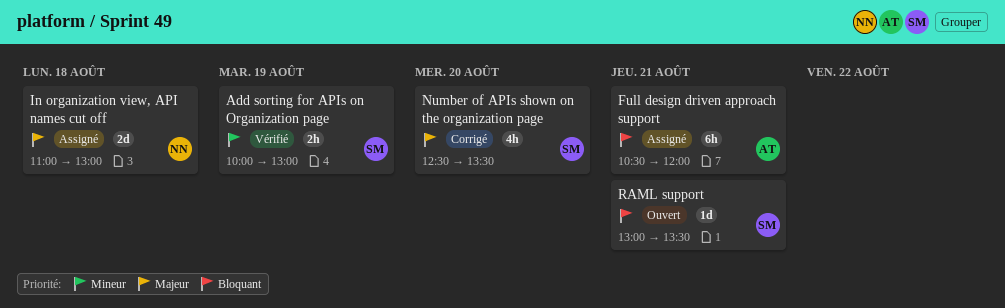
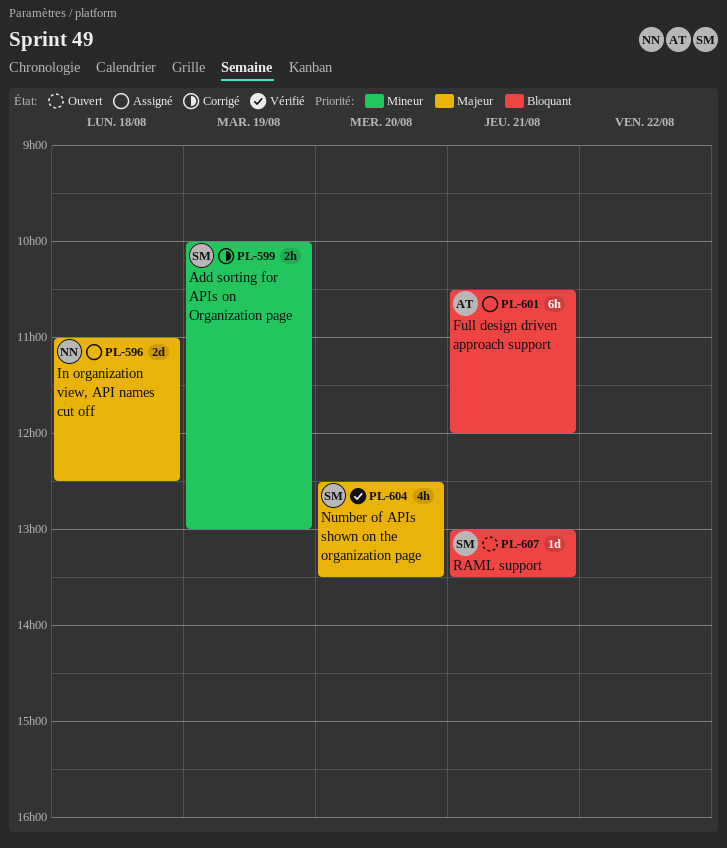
Add sorting for APIs on Organization page, status: Vérifié -> Corrigé
In organization view, API names cut off, ends: 13:00 -> 12:30
Number of APIs shown on the organization page, status: Corrigé -> Vérifié

